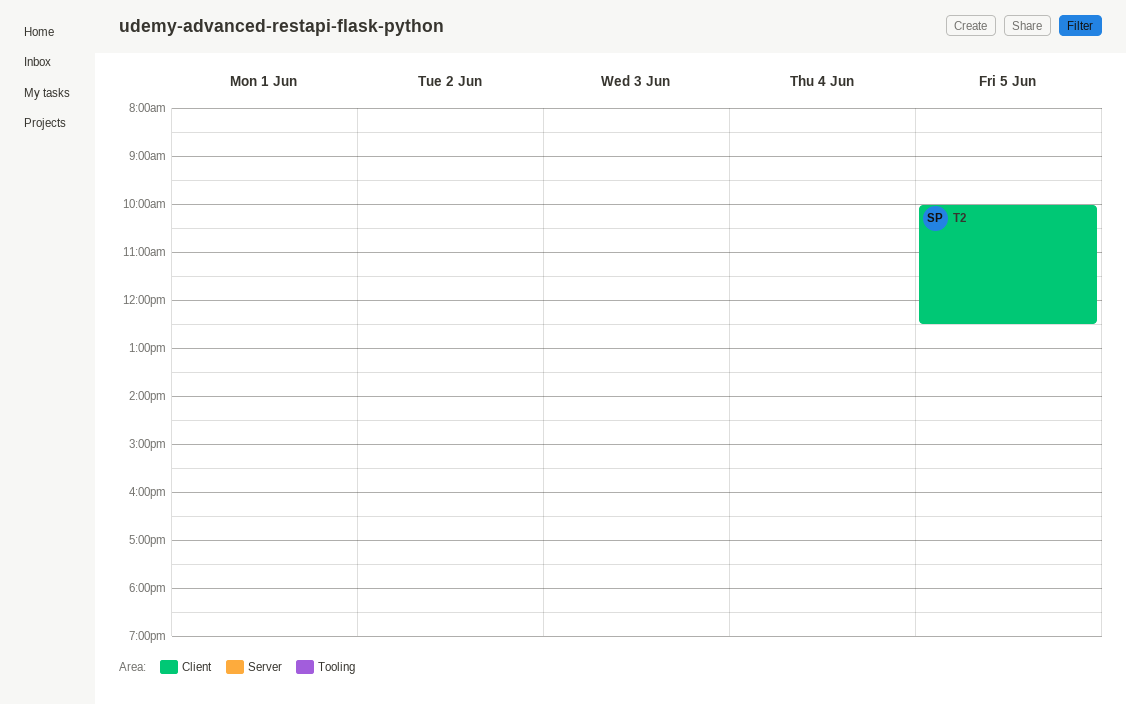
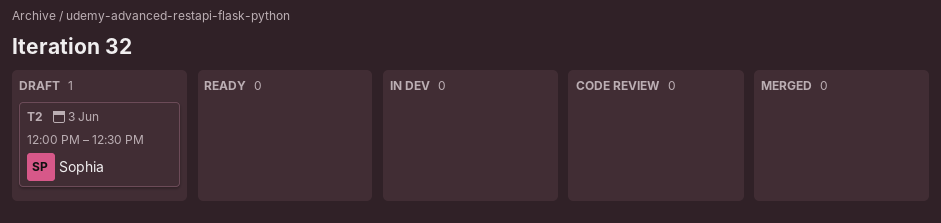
T2, day: Jun 5 -> Jun 3
T2, begins: 10:00 -> 12:00

